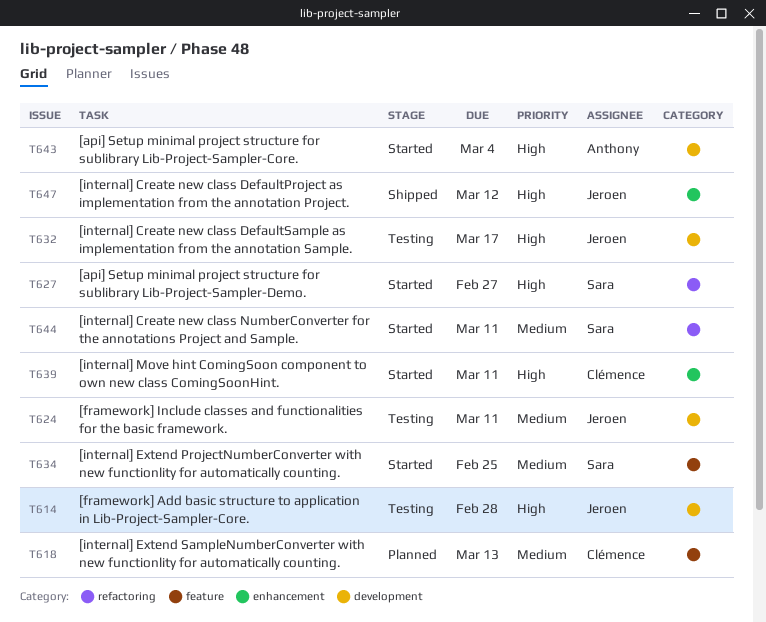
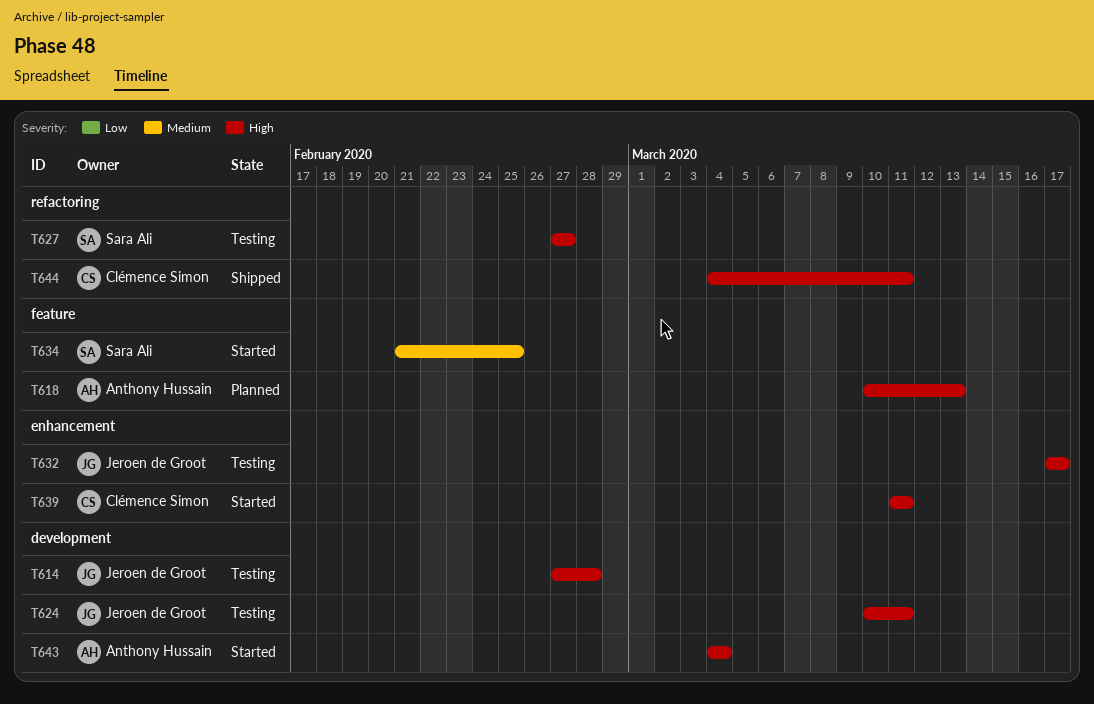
T618, owner: Clémence Simon -> Anthony Hussain
T618, priority: Medium -> High
T624, priority: Medium -> High
T627, status: Started -> Testing
T632, label: development -> enhancement
T644, status: Started -> Shipped
T644, owner: Sara Ali -> Clémence Simon
T644, priority: Medium -> High
T647: present -> none

